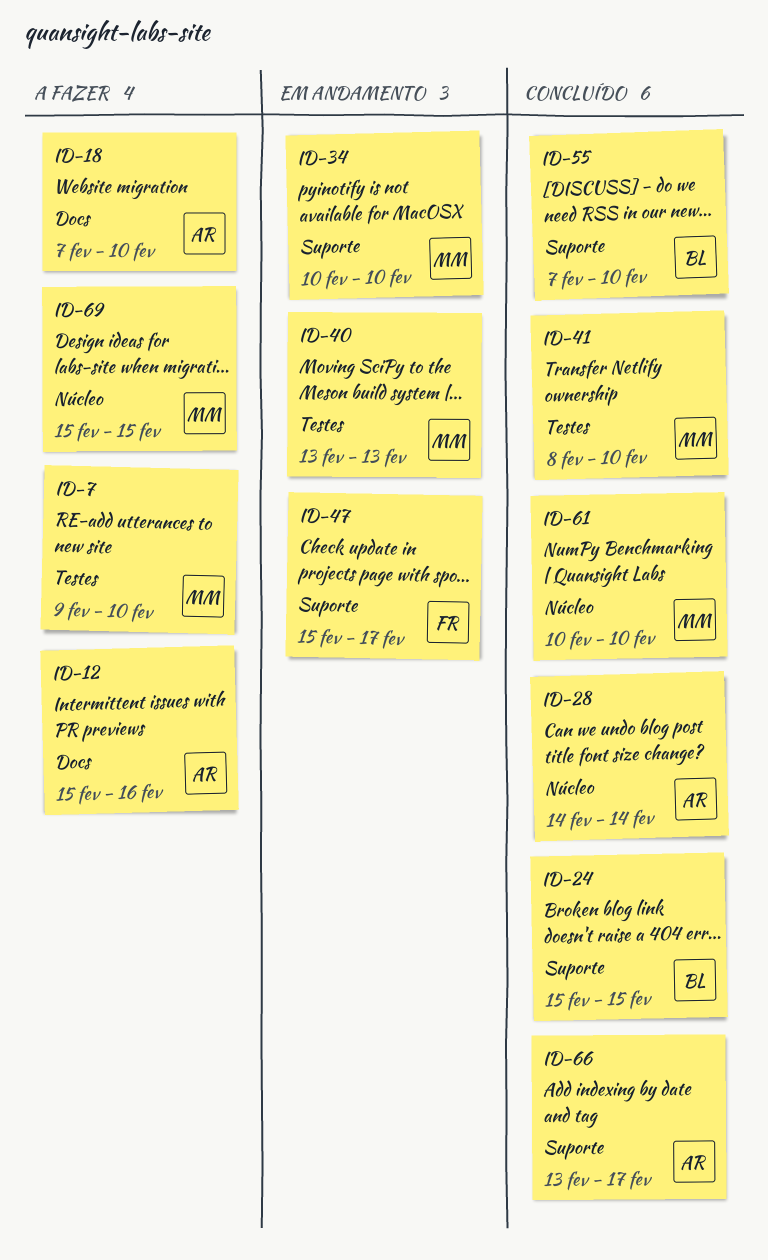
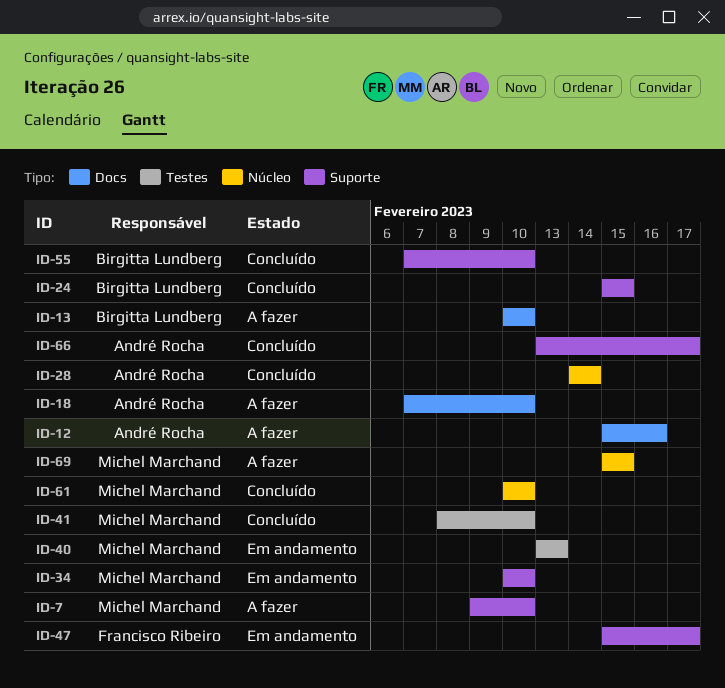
ID-7, label: Testes -> Suporte
ID-13: none -> present

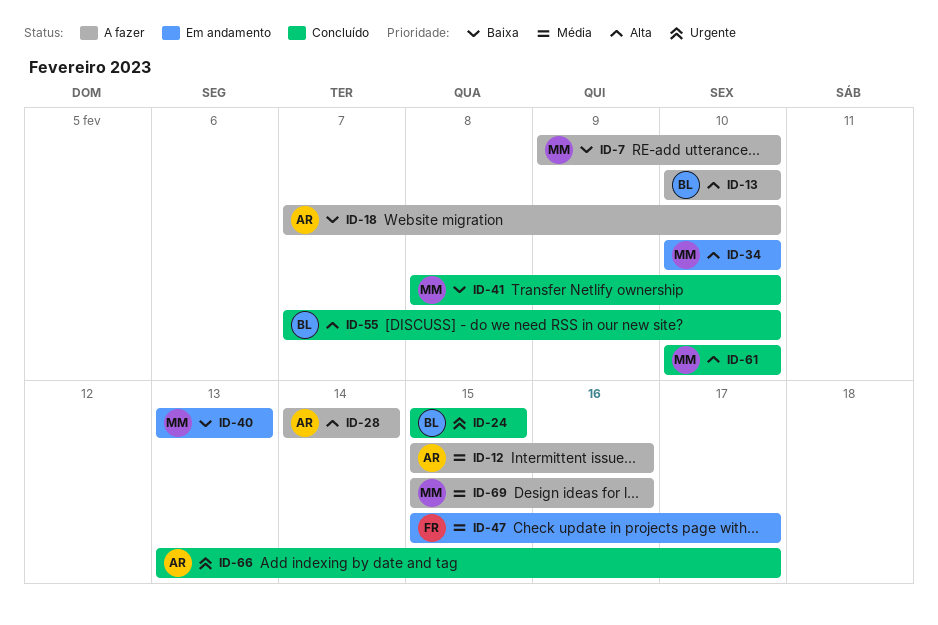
ID-28, status: Concluído -> A fazer
ID-69, due: Feb 15 -> Feb 16

